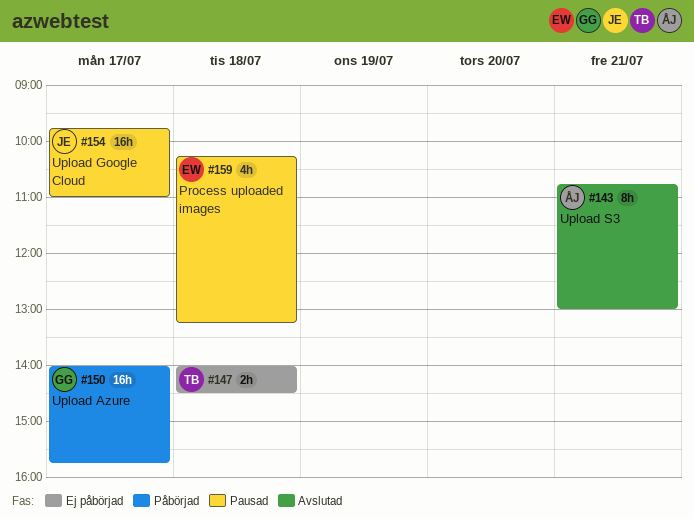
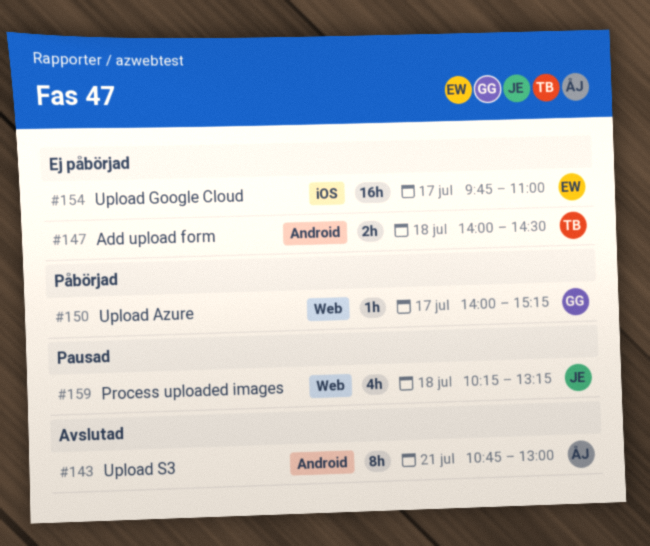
#150, estimate: 16h -> 1h
#150, ends: 15:45 -> 15:15
#154, status: Pausad -> Ej påbörjad
#154, owner: JE -> EW
#159, owner: EW -> JE

